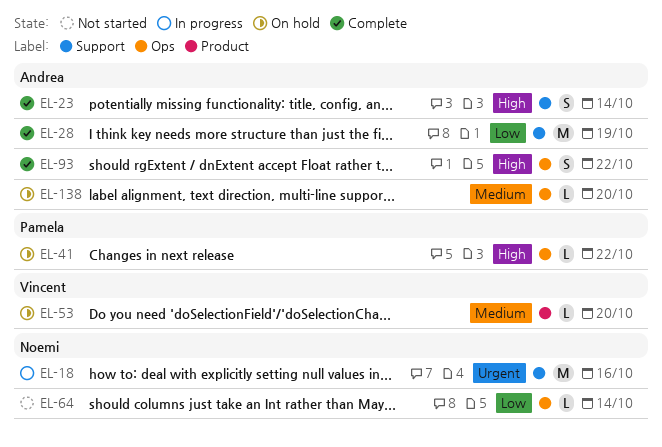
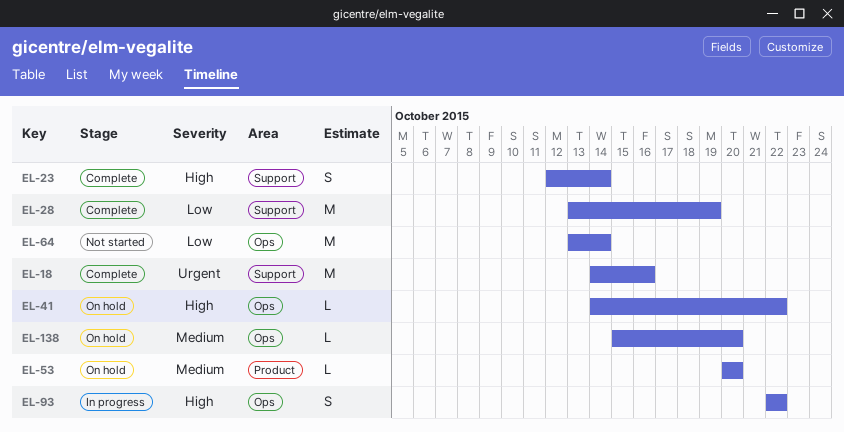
EL-18, status: In progress -> Complete
EL-64, estimate: L -> M
EL-93, status: Complete -> In progress

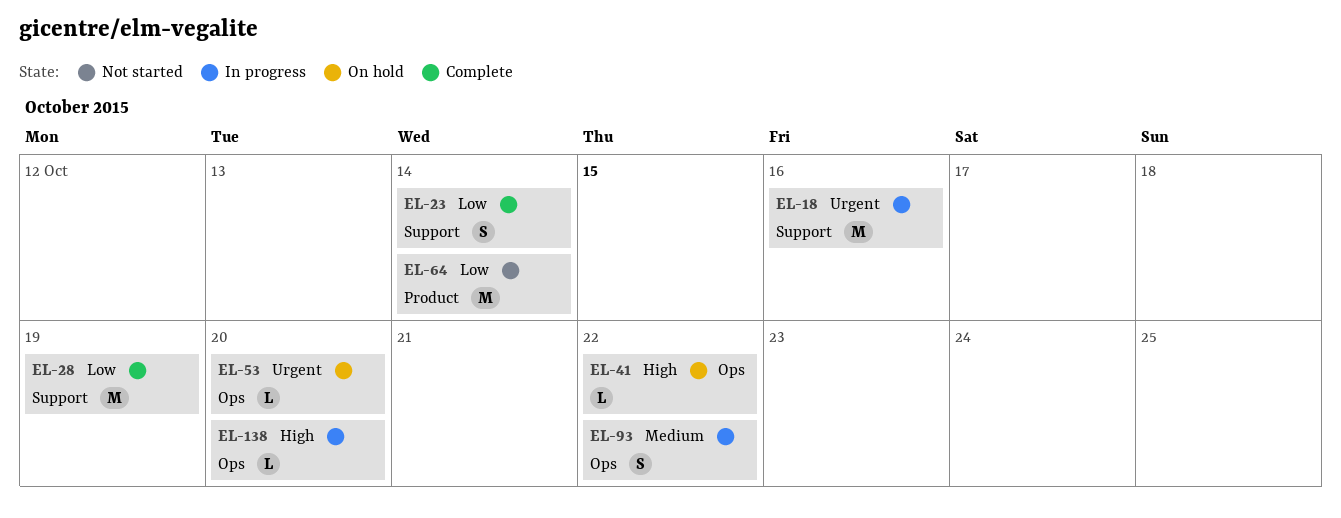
EL-18, status: Complete -> In progress
EL-23, priority: High -> Low
EL-53, priority: Medium -> Urgent
EL-53, label: Product -> Ops
EL-64, label: Ops -> Product
EL-93, priority: High -> Medium
EL-138, status: On hold -> In progress
EL-138, priority: Medium -> High

